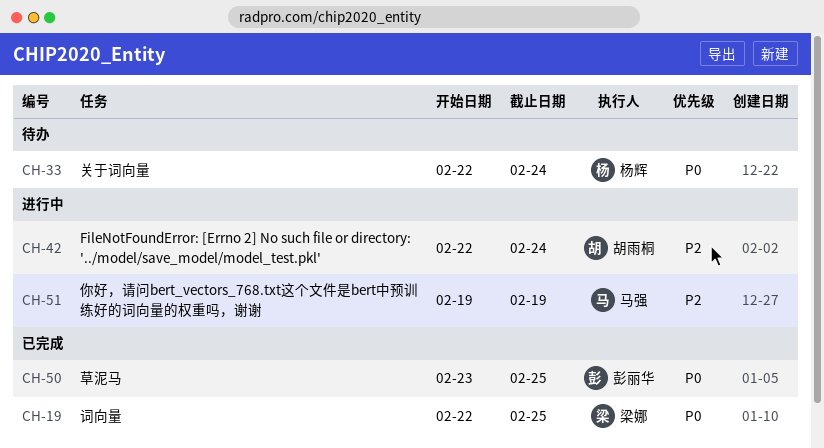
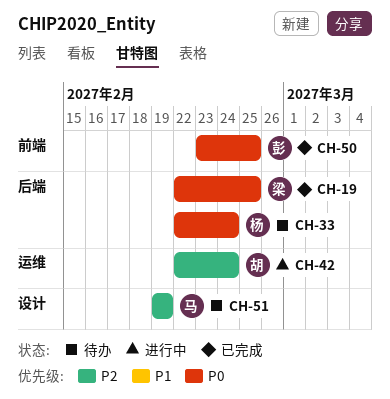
CH-51, status: 进行中 -> 待办

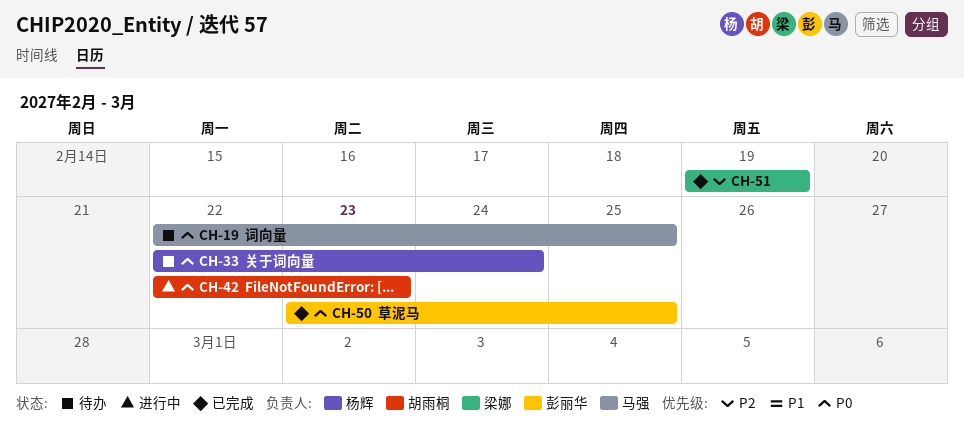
CH-19, status: 已完成 -> 待办
CH-19, owner: 梁娜 -> 马强
CH-42, priority: P2 -> P0
CH-42, due: Feb 24 -> Feb 23
CH-51, status: 待办 -> 已完成
CH-51, owner: 马强 -> 梁娜

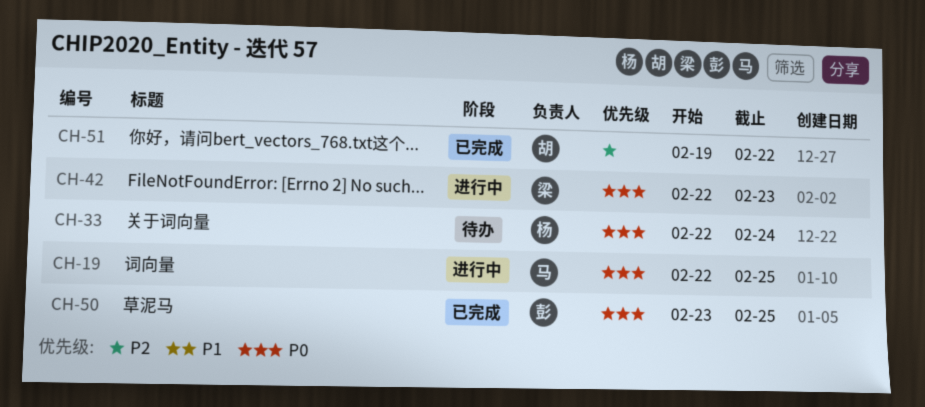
CH-19, status: 待办 -> 进行中
CH-42, owner: 胡雨桐 -> 梁娜
CH-51, owner: 梁娜 -> 胡雨桐
CH-51, due: Feb 19 -> Feb 22

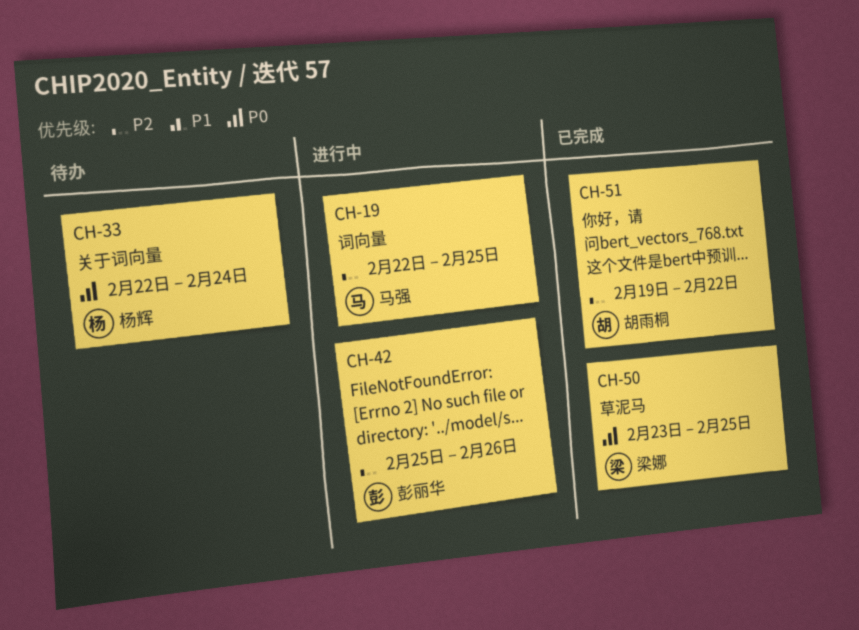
CH-19, priority: P0 -> P2
CH-42, owner: 梁娜 -> 彭丽华
CH-42, priority: P0 -> P2
CH-42, start: Feb 22 -> Feb 25
CH-42, due: Feb 23 -> Feb 26
CH-50, owner: 彭丽华 -> 梁娜

